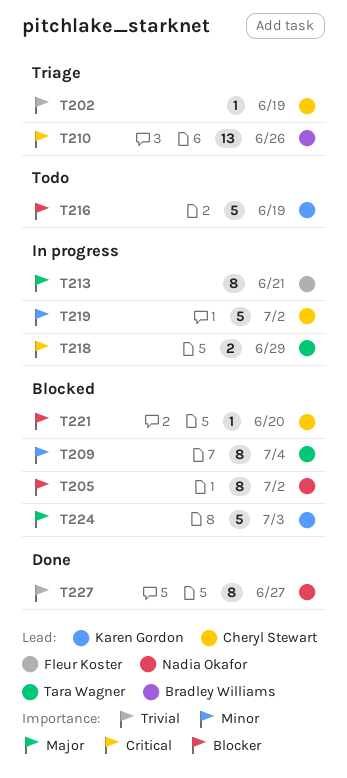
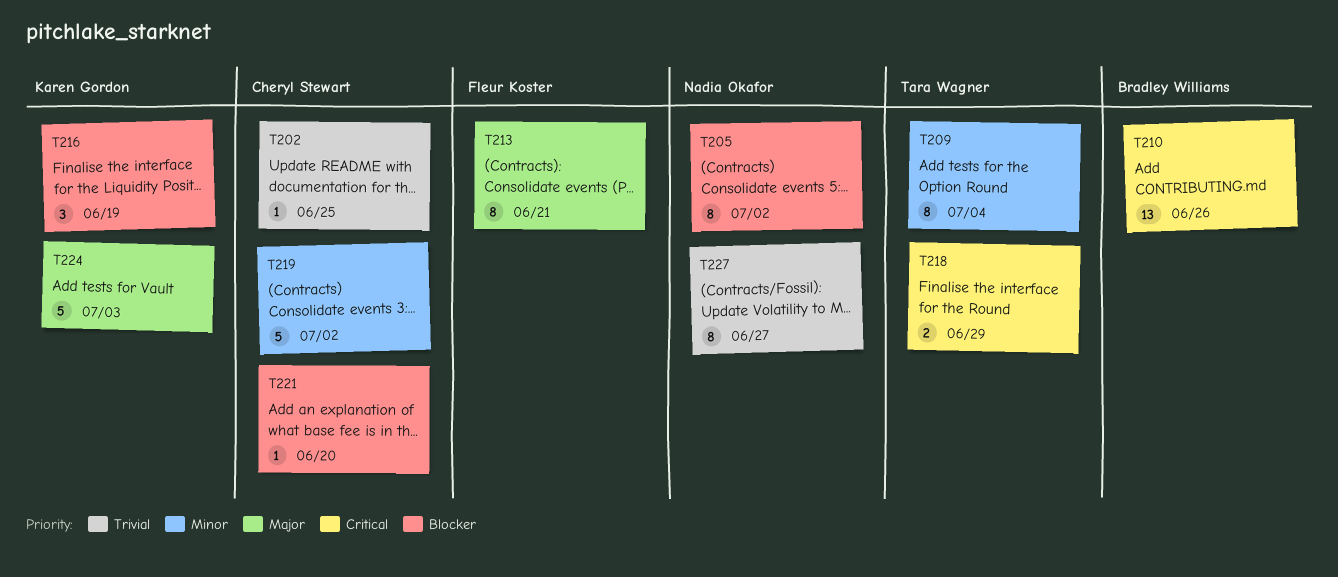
T202, due: Jun 19 -> Jun 25
T216, estimate: 5 -> 3

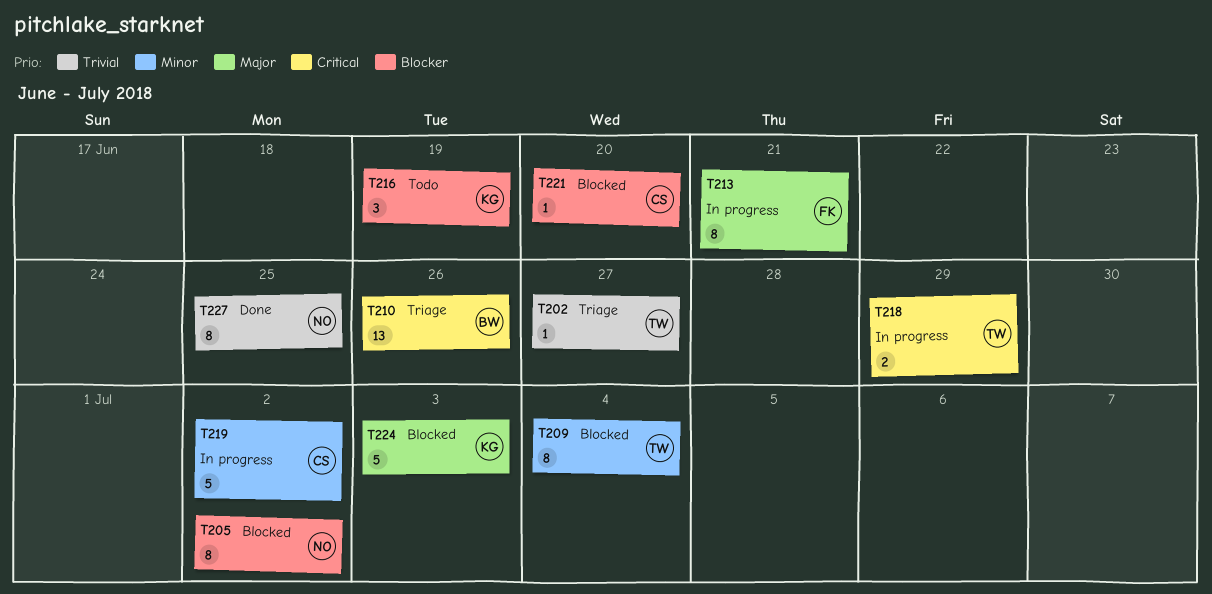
T202, owner: Cheryl Stewart -> Tara Wagner
T202, due: Jun 25 -> Jun 27
T227, due: Jun 27 -> Jun 25

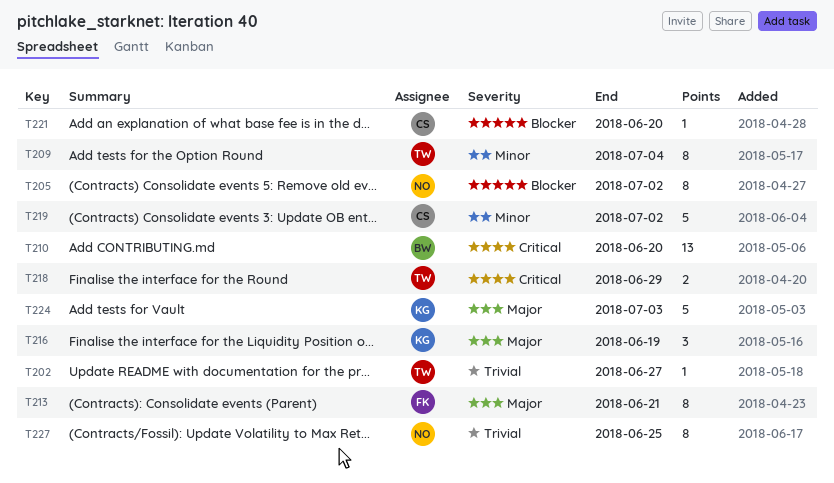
T210, due: Jun 26 -> Jun 20
T216, priority: Blocker -> Major

